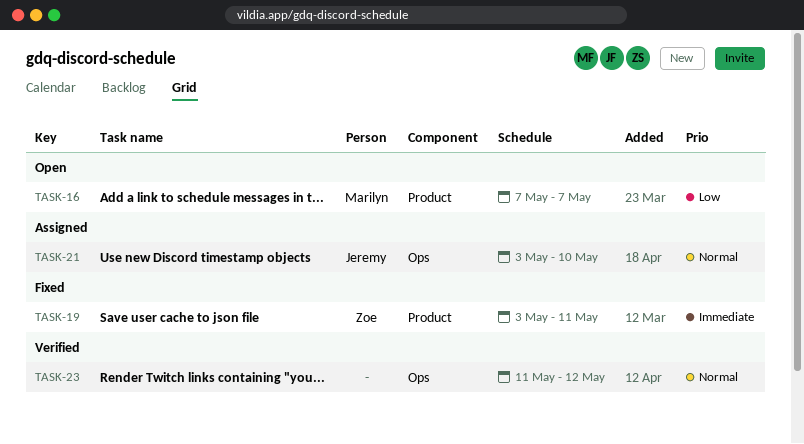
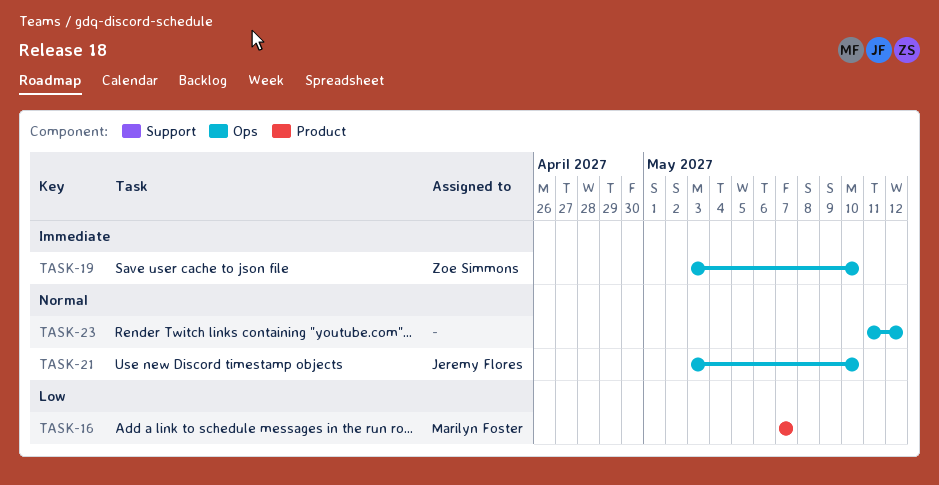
TASK-19, label: Product -> Ops
TASK-19, due: May 11 -> May 10

